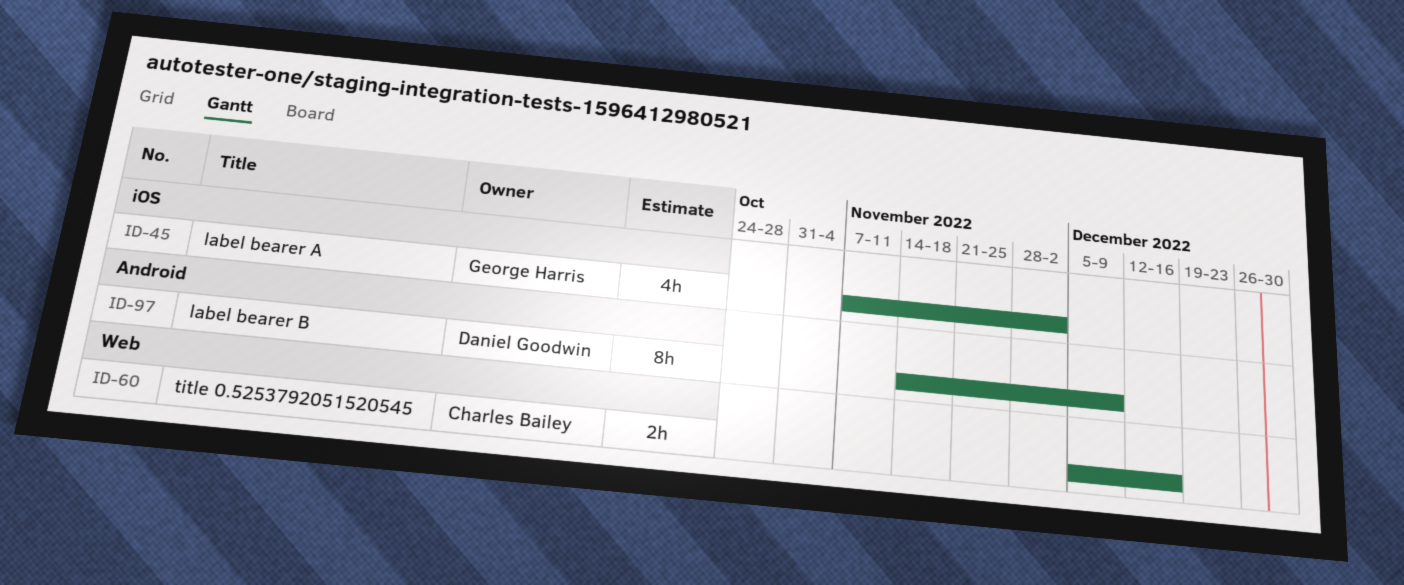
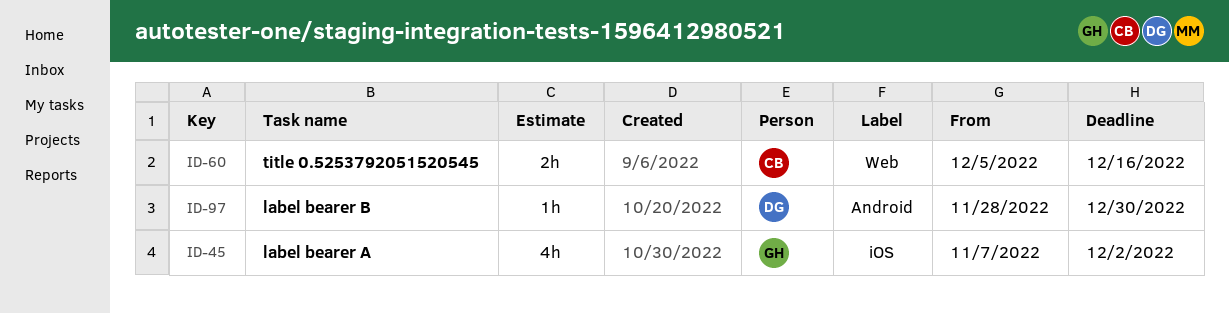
ID-97, estimate: 8h -> 1h
ID-97, start: Nov 14 -> Nov 28
ID-97, due: Dec 9 -> Dec 30

